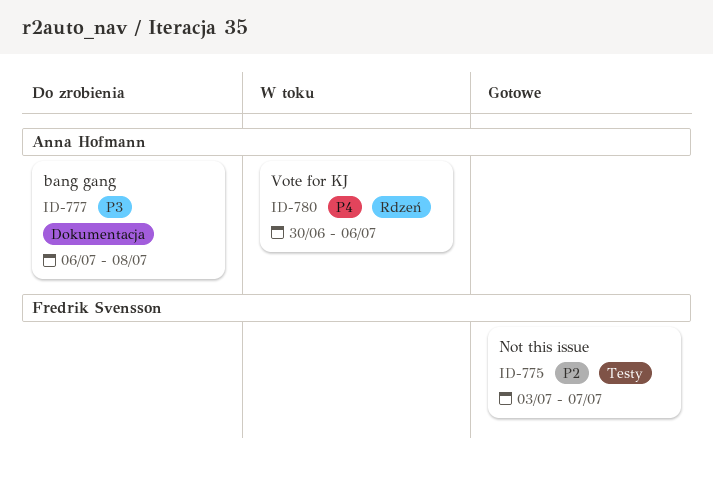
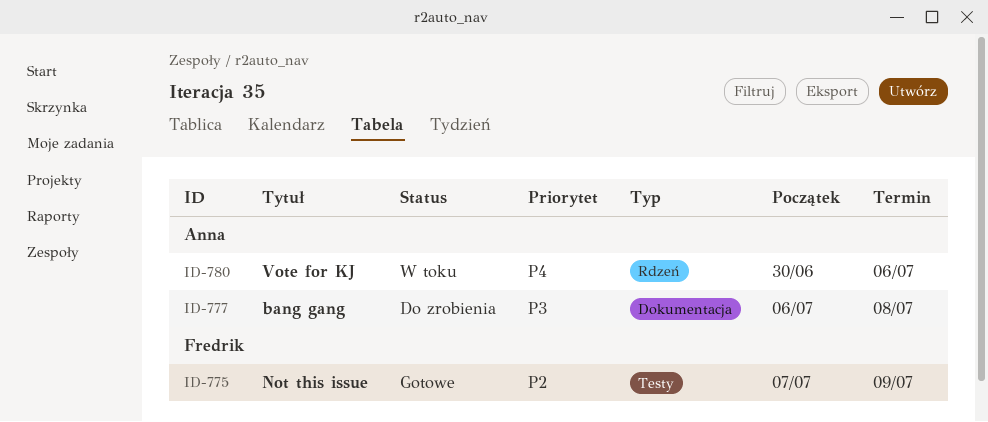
ID-775, start: Jul 3 -> Jul 7
ID-775, due: Jul 7 -> Jul 9

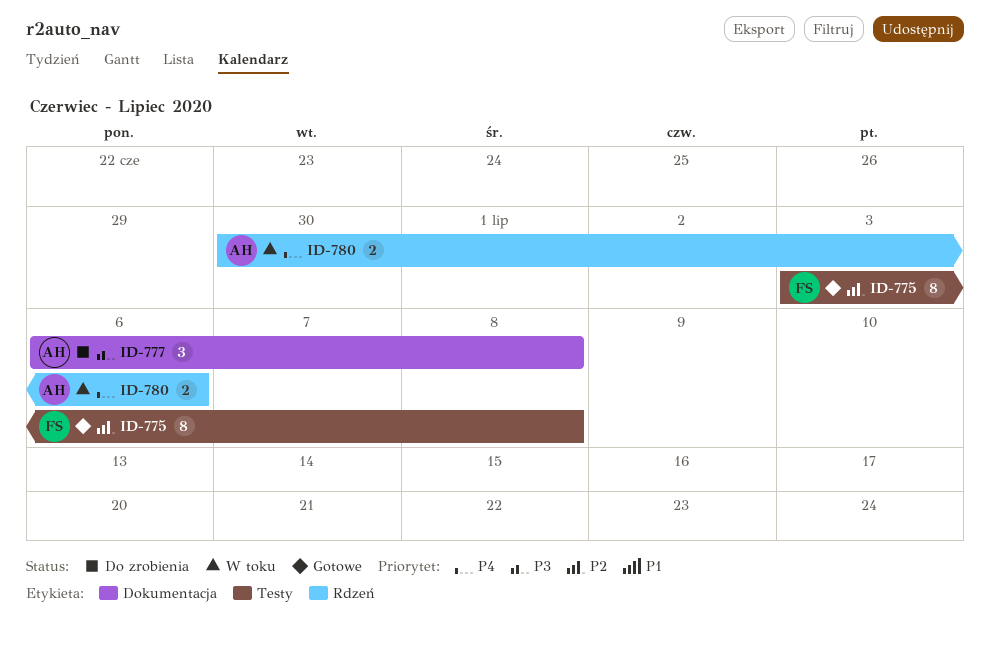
ID-775, start: Jul 7 -> Jul 3
ID-775, due: Jul 9 -> Jul 8

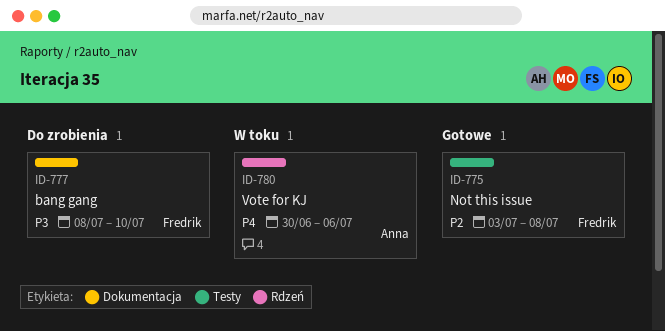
ID-777, owner: Anna -> Fredrik
ID-777, start: Jul 6 -> Jul 8
ID-777, due: Jul 8 -> Jul 10

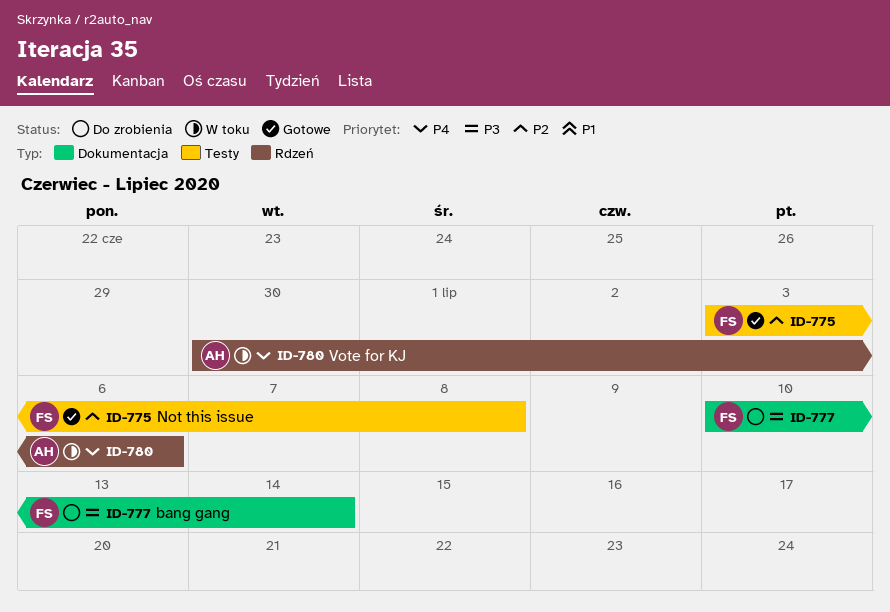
ID-777, start: Jul 8 -> Jul 10
ID-777, due: Jul 10 -> Jul 14

